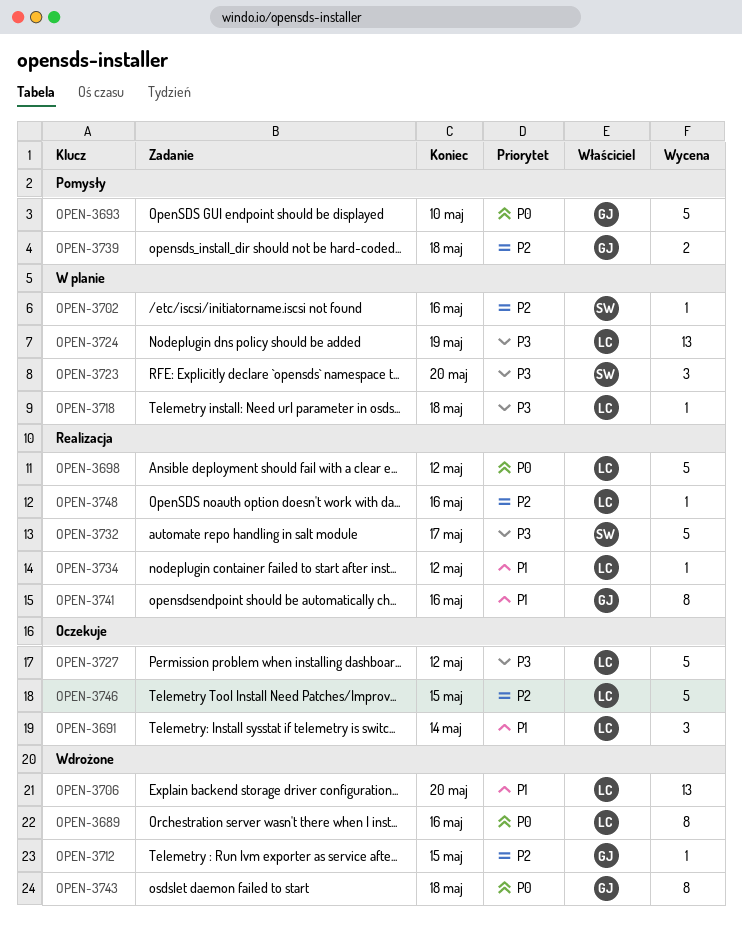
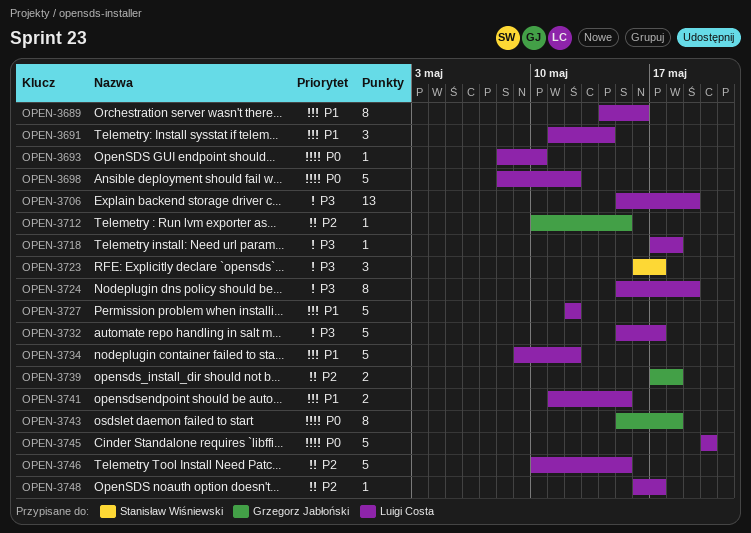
OPEN-3689, priority: P0 -> P1
OPEN-3693, owner: Grzegorz Jabłoński -> Luigi Costa
OPEN-3693, estimate: 5 -> 1
OPEN-3702: present -> none
OPEN-3706, priority: P1 -> P3
OPEN-3706, due: May 20 -> May 19
OPEN-3723, due: May 20 -> May 17
OPEN-3724, estimate: 13 -> 8
OPEN-3727, priority: P3 -> P1
OPEN-3732, owner: Stanisław Wiśniewski -> Luigi Costa
OPEN-3734, estimate: 1 -> 5
OPEN-3741, owner: Grzegorz Jabłoński -> Luigi Costa
OPEN-3741, estimate: 8 -> 2
OPEN-3741, due: May 16 -> May 15
OPEN-3745: none -> present
OPEN-3748, due: May 16 -> May 17

